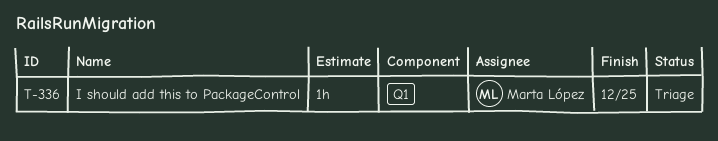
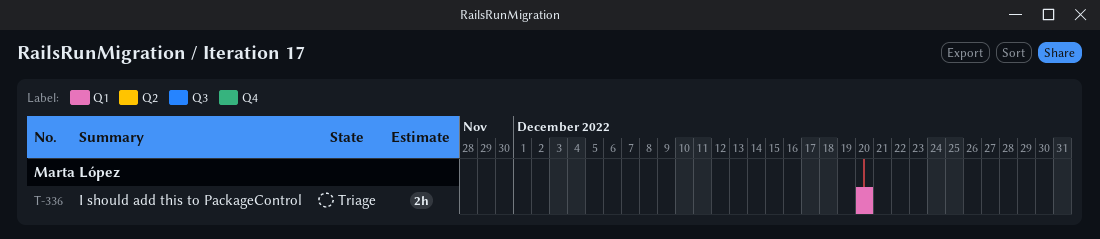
T-336, estimate: 1h -> 2h
T-336, due: Dec 25 -> Dec 20

